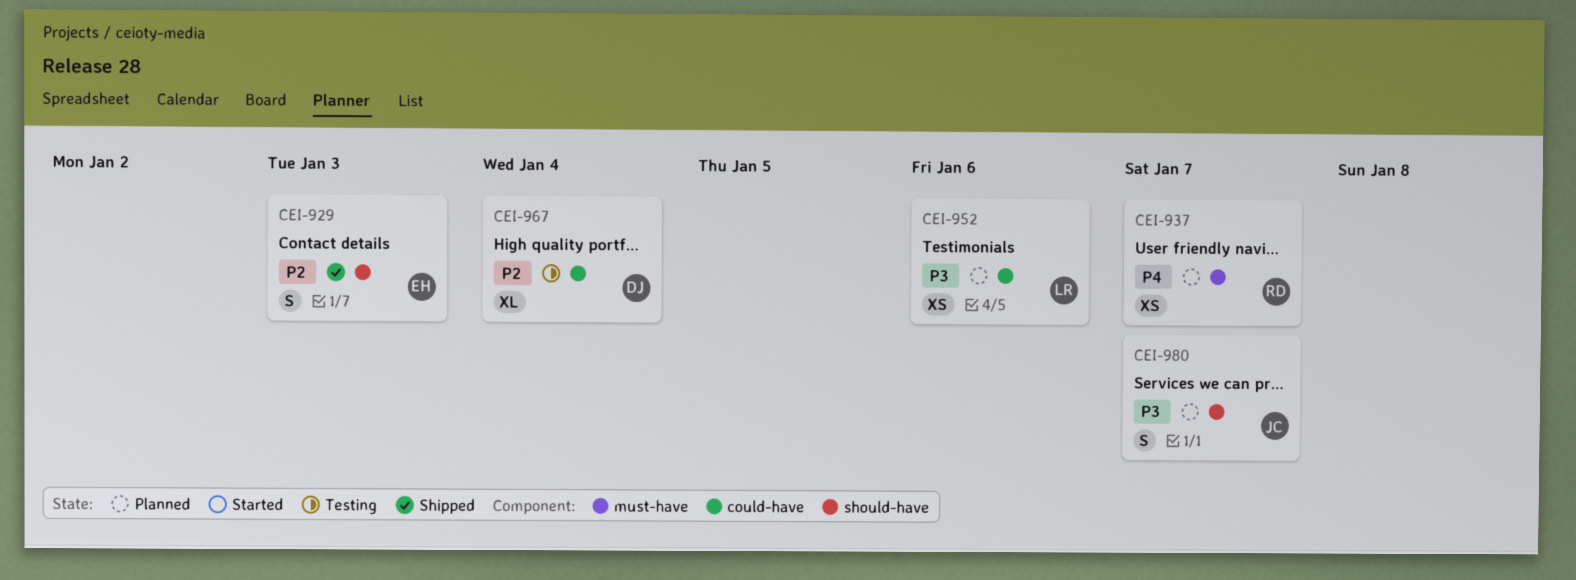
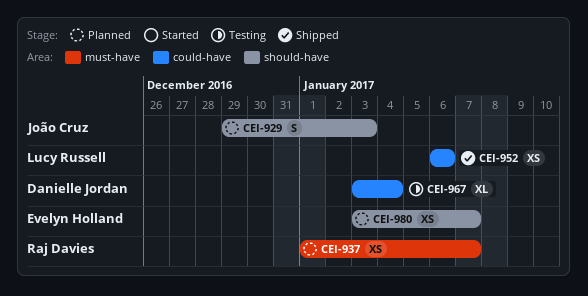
CEI-929, status: Shipped -> Planned
CEI-929, owner: Evelyn Holland -> João Cruz
CEI-952, status: Planned -> Shipped
CEI-980, owner: João Cruz -> Evelyn Holland
CEI-980, estimate: S -> XS

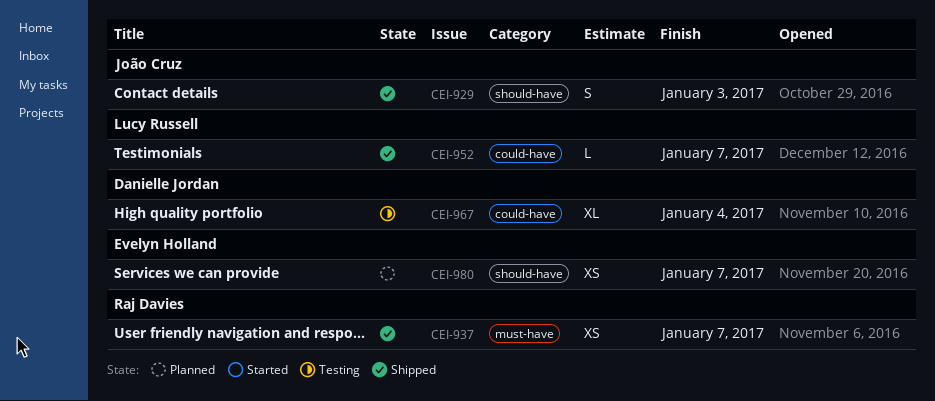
CEI-929, status: Planned -> Shipped
CEI-937, status: Planned -> Shipped
CEI-952, estimate: XS -> L
CEI-952, due: Jan 6 -> Jan 7

